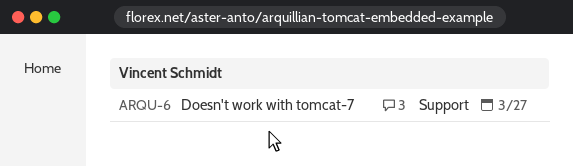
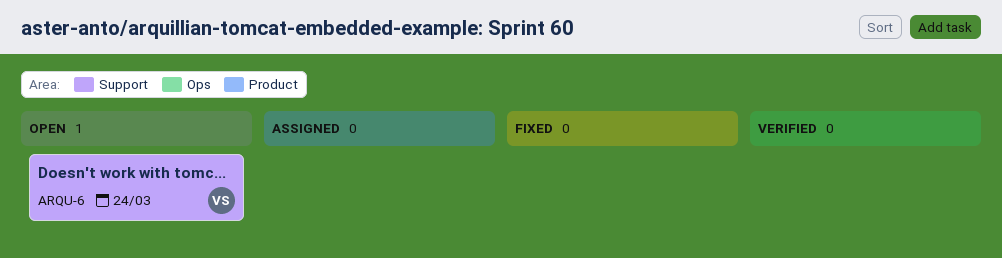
ARQU-6, day: Mar 27 -> Mar 24

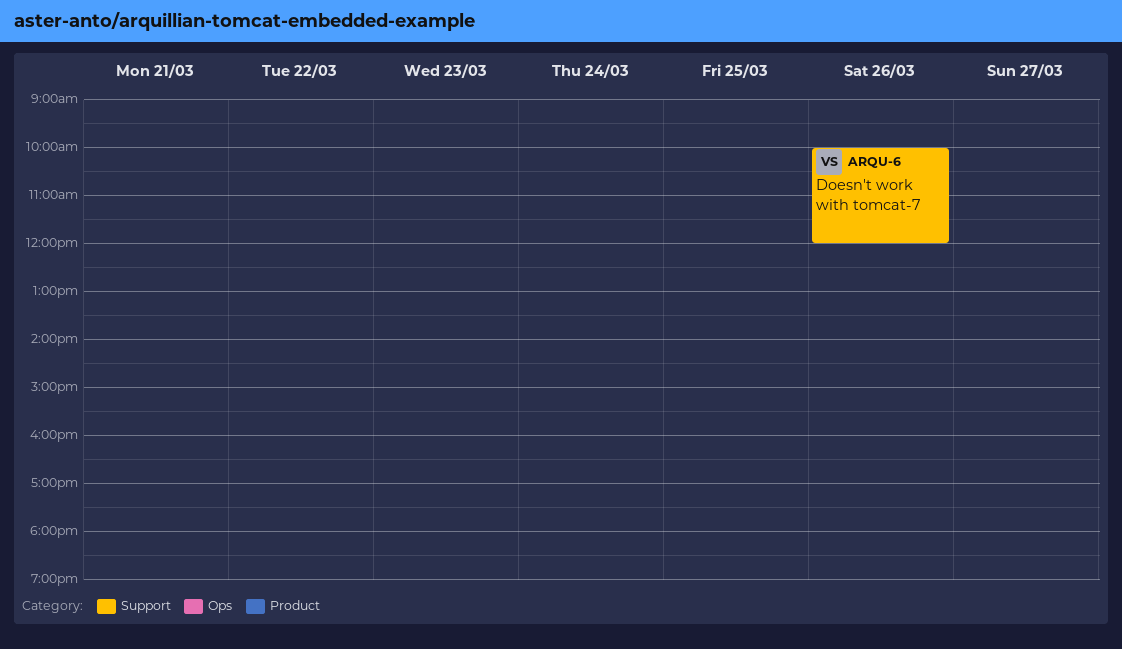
ARQU-6, day: Mar 24 -> Mar 26

